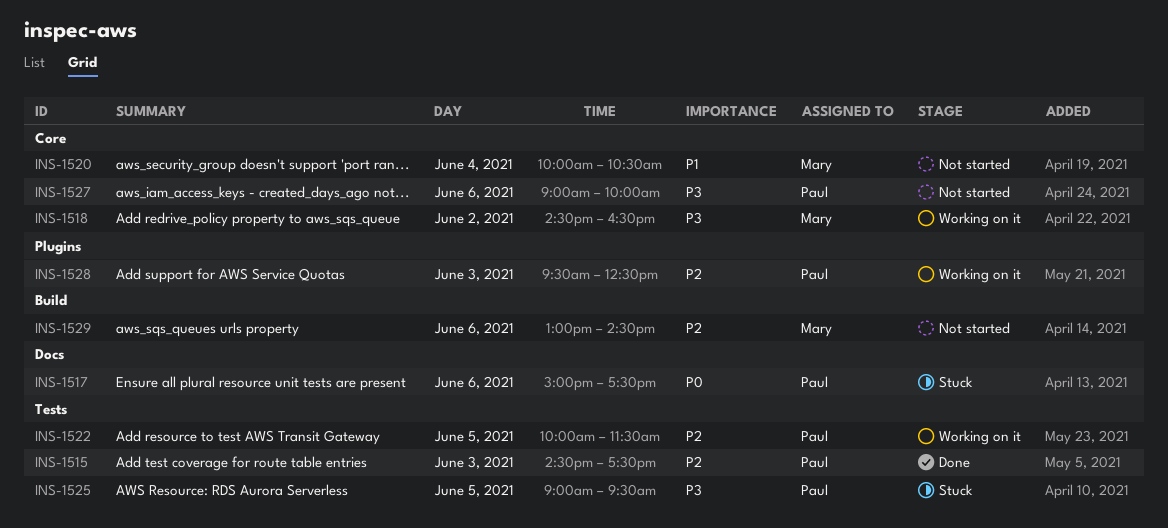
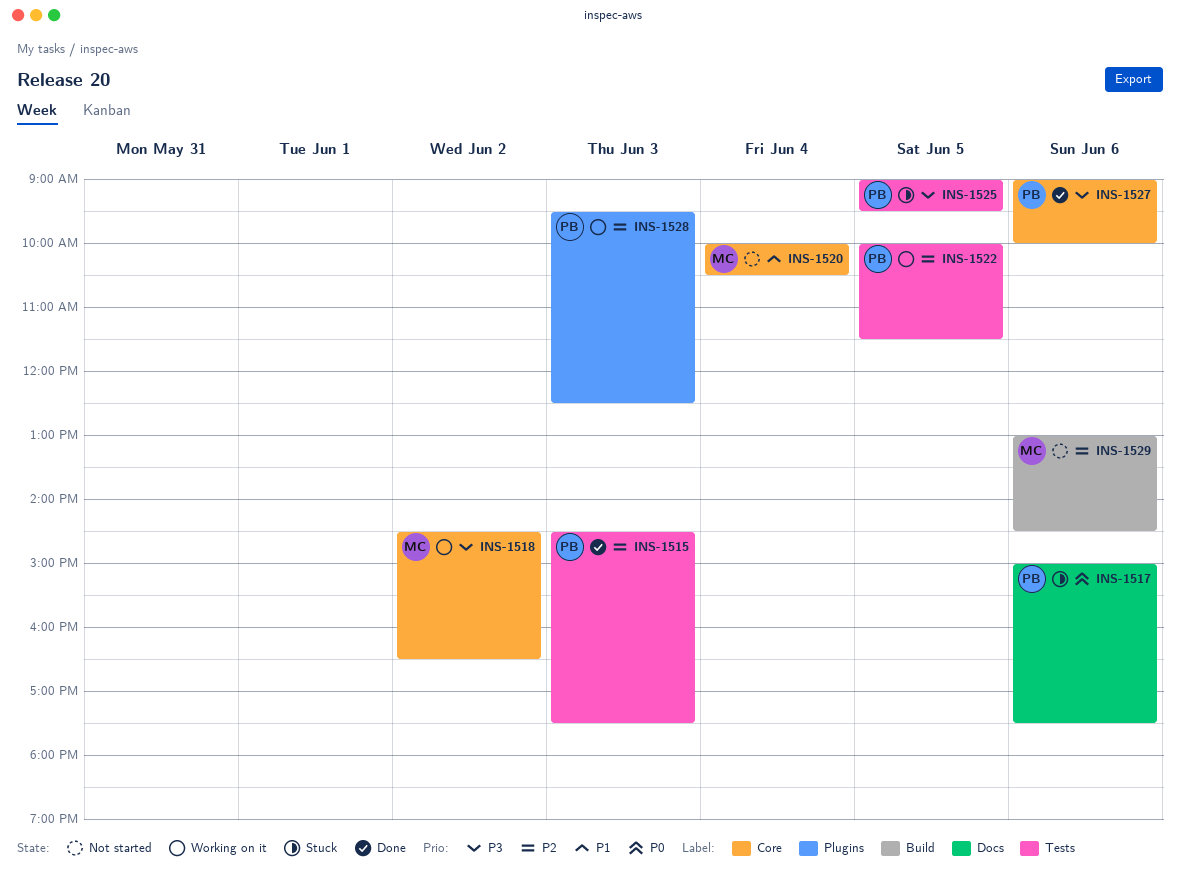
INS-1527, status: Not started -> Done

